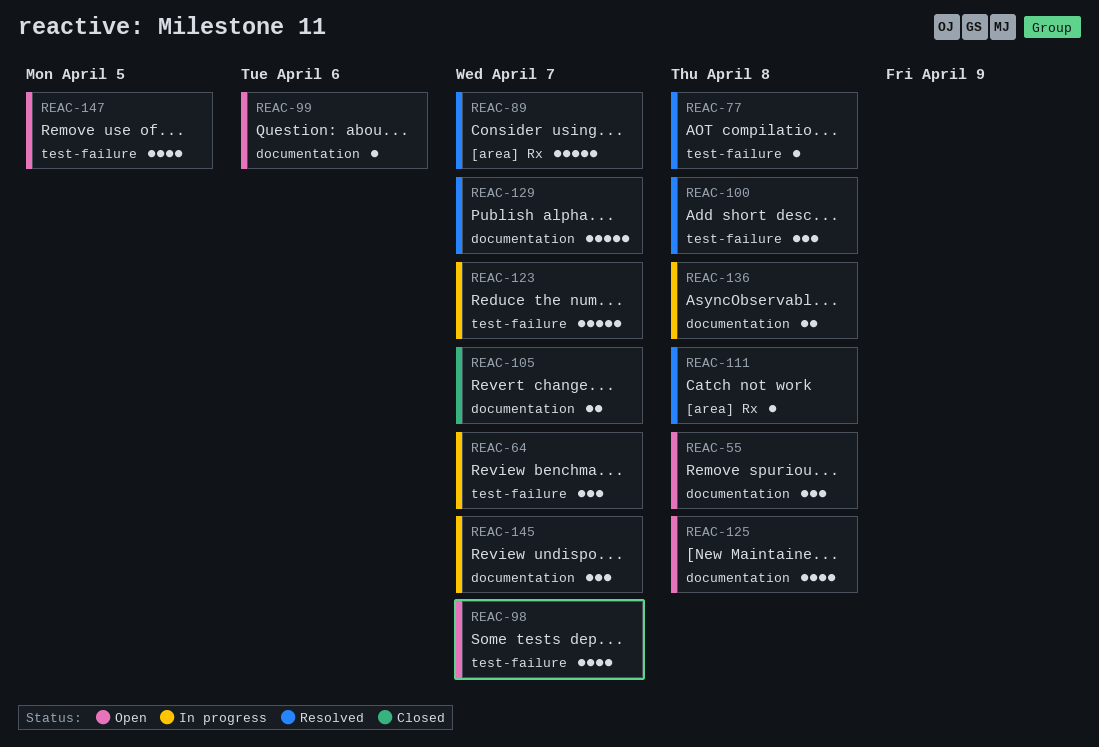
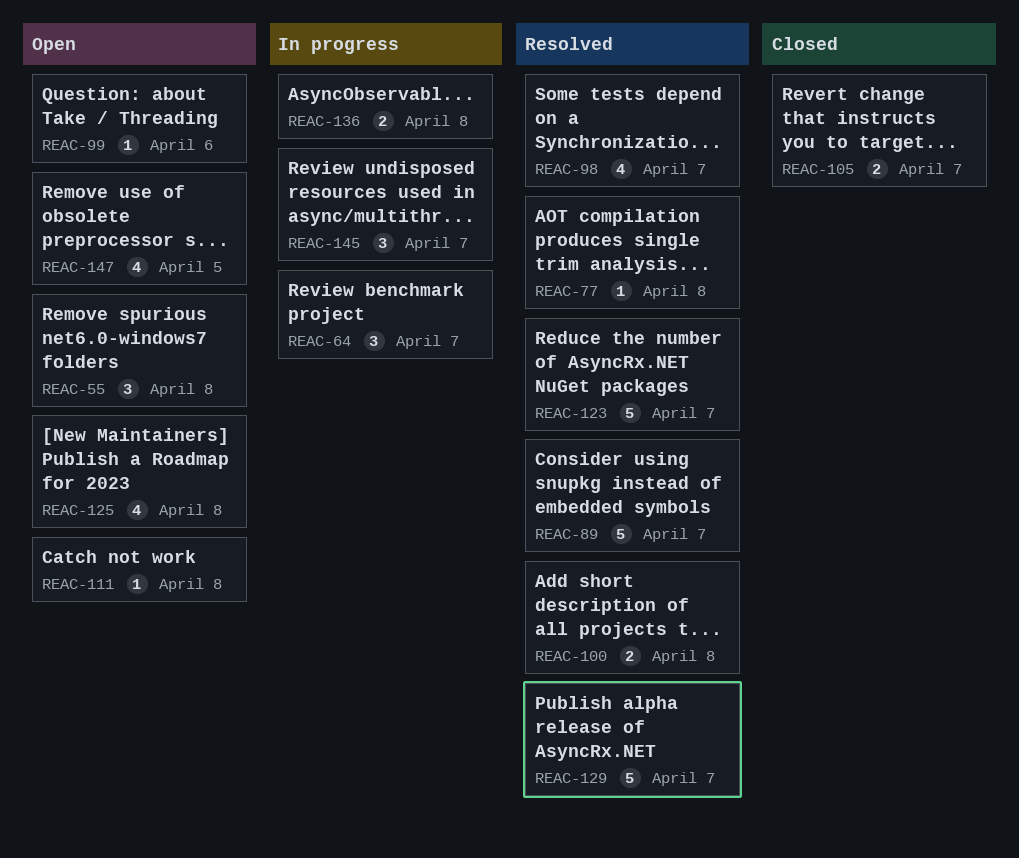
REAC-98, status: Open -> Resolved
REAC-100, estimate: 3 -> 2
REAC-111, status: Resolved -> Open
REAC-123, status: In progress -> Resolved

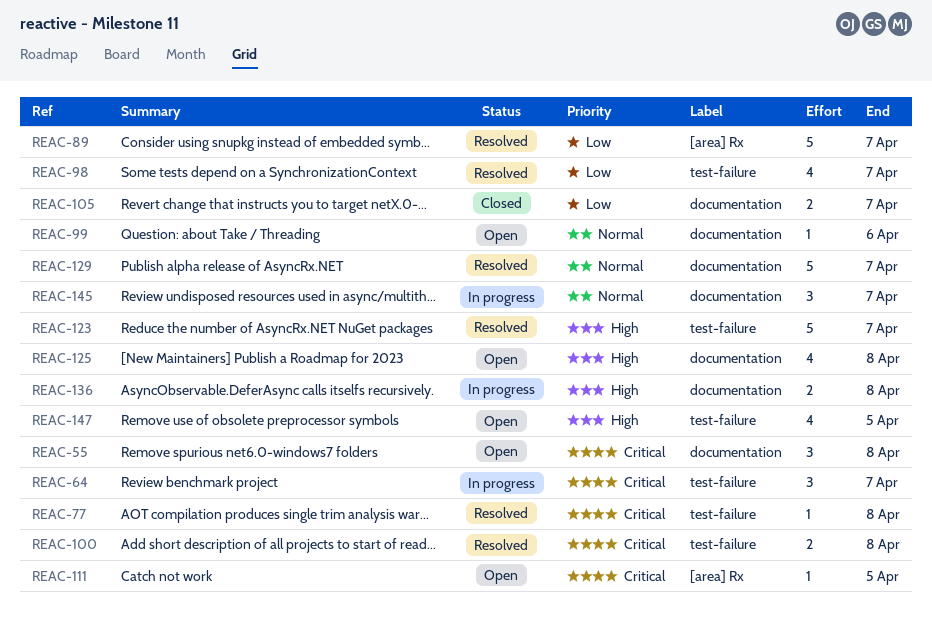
REAC-111, due: Apr 8 -> Apr 5

